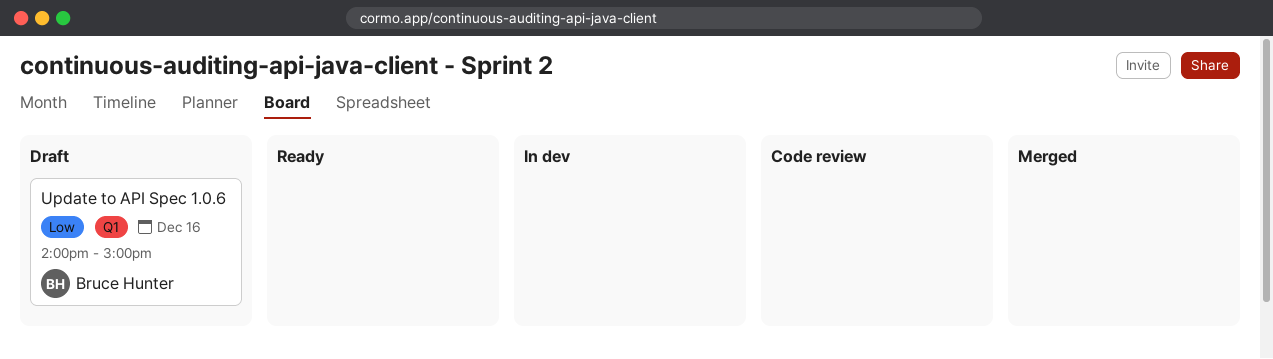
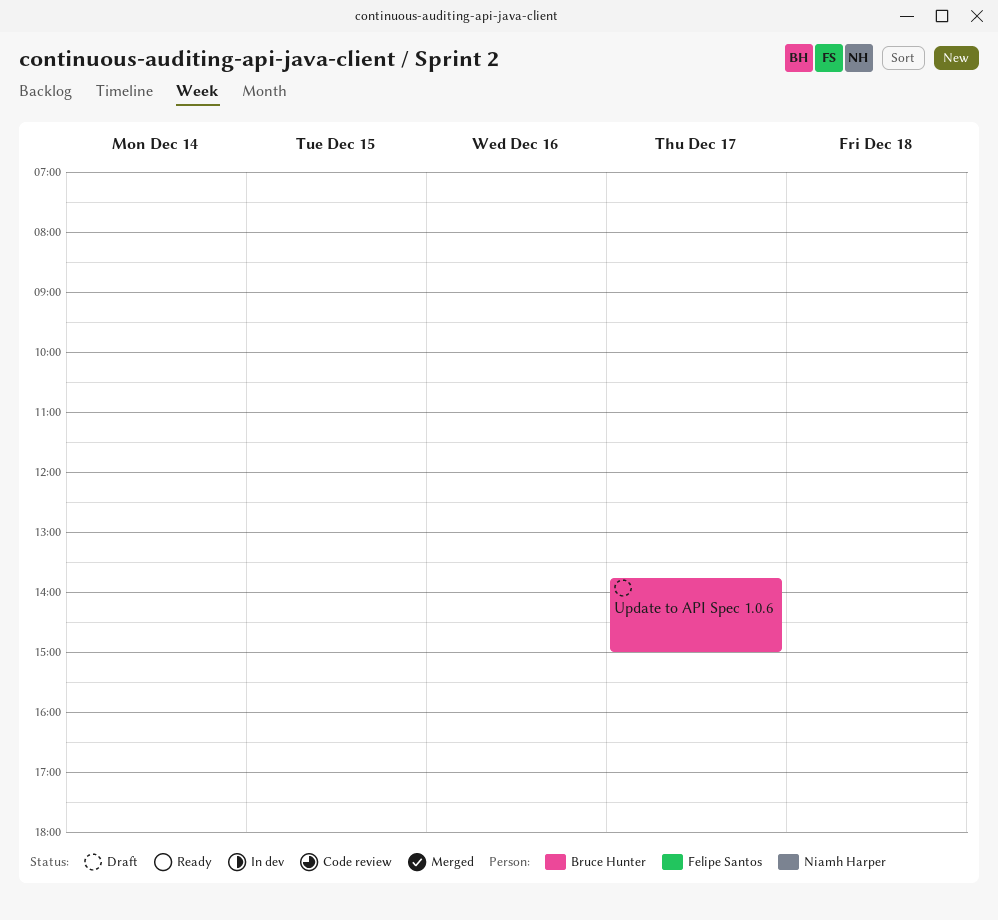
Update to API Spec 1.0.6, day: Dec 16 -> Dec 17
Update to API Spec 1.0.6, begins: 14:00 -> 13:45

